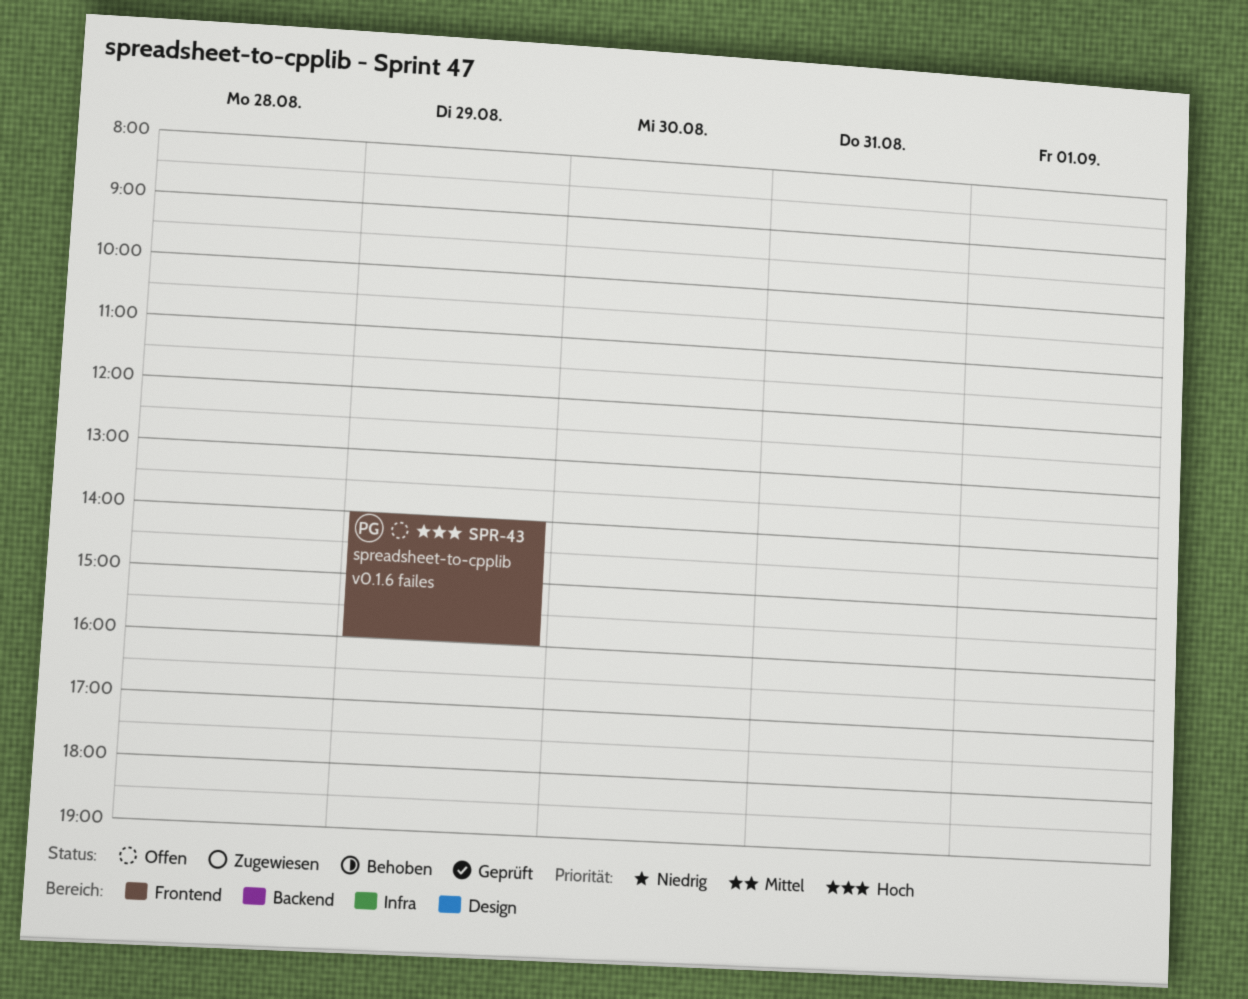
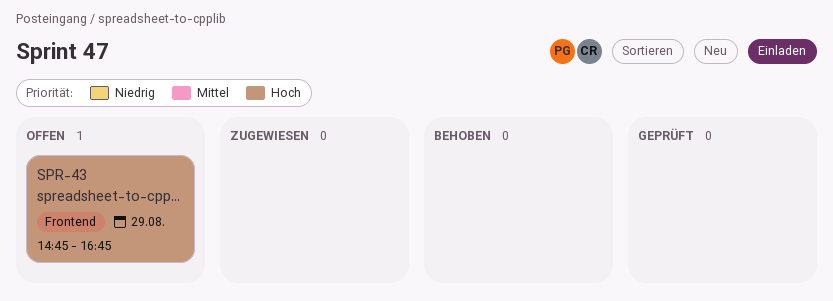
SPR-43, begins: 14:00 -> 14:45
SPR-43, ends: 16:00 -> 16:45

